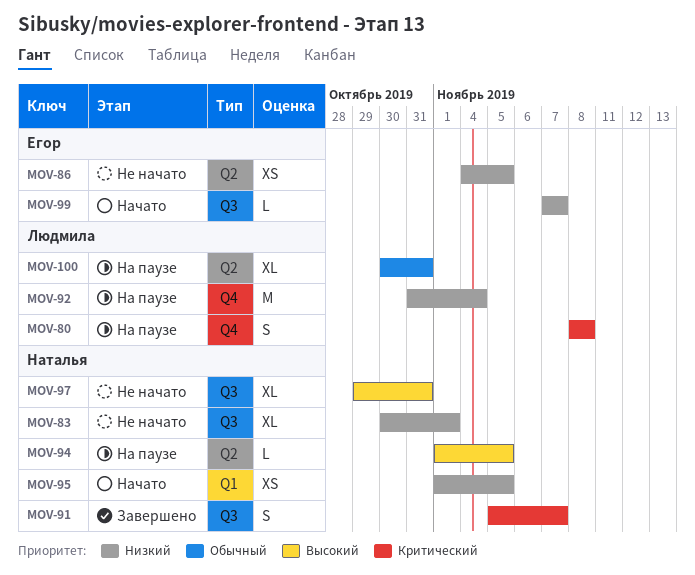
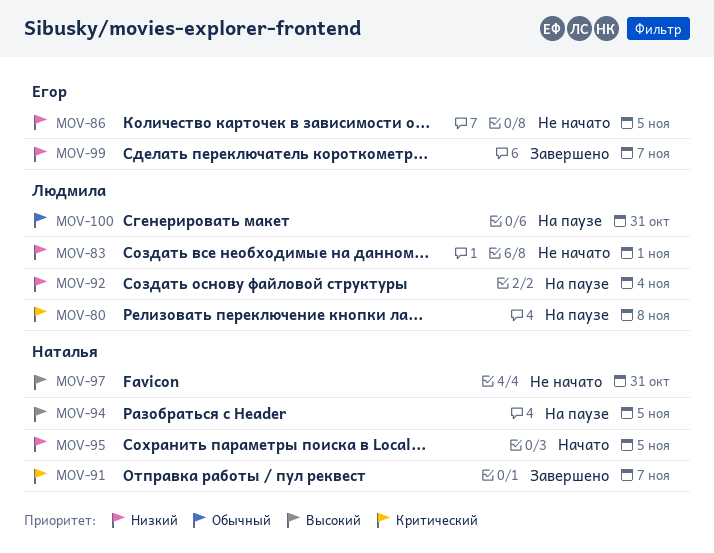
MOV-83, owner: Наталья -> Людмила
MOV-99, status: Начато -> Завершено

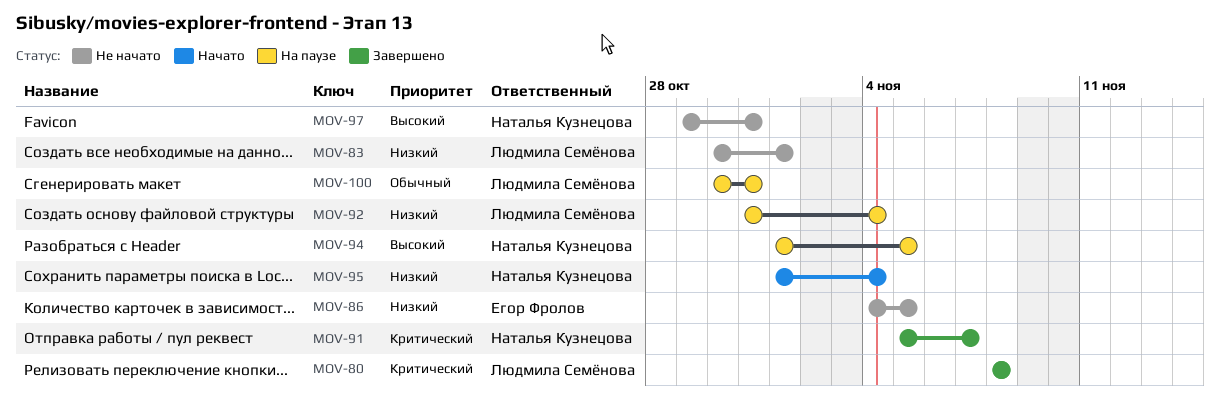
MOV-80, status: На паузе -> Завершено
MOV-95, due: Nov 5 -> Nov 4
MOV-99: present -> none

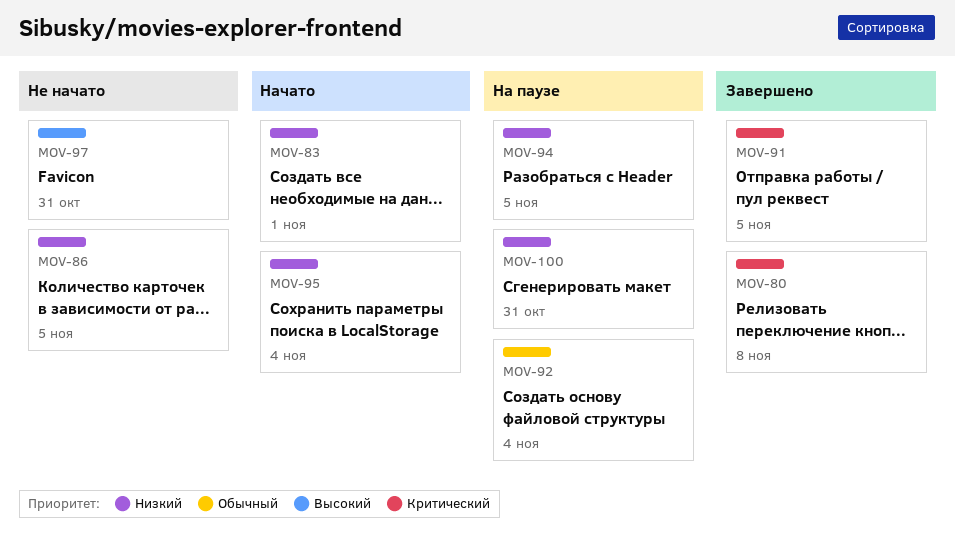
MOV-83, status: Не начато -> Начато
MOV-91, due: Nov 7 -> Nov 5
MOV-92, priority: Низкий -> Обычный
MOV-94, priority: Высокий -> Низкий
MOV-100, priority: Обычный -> Низкий

